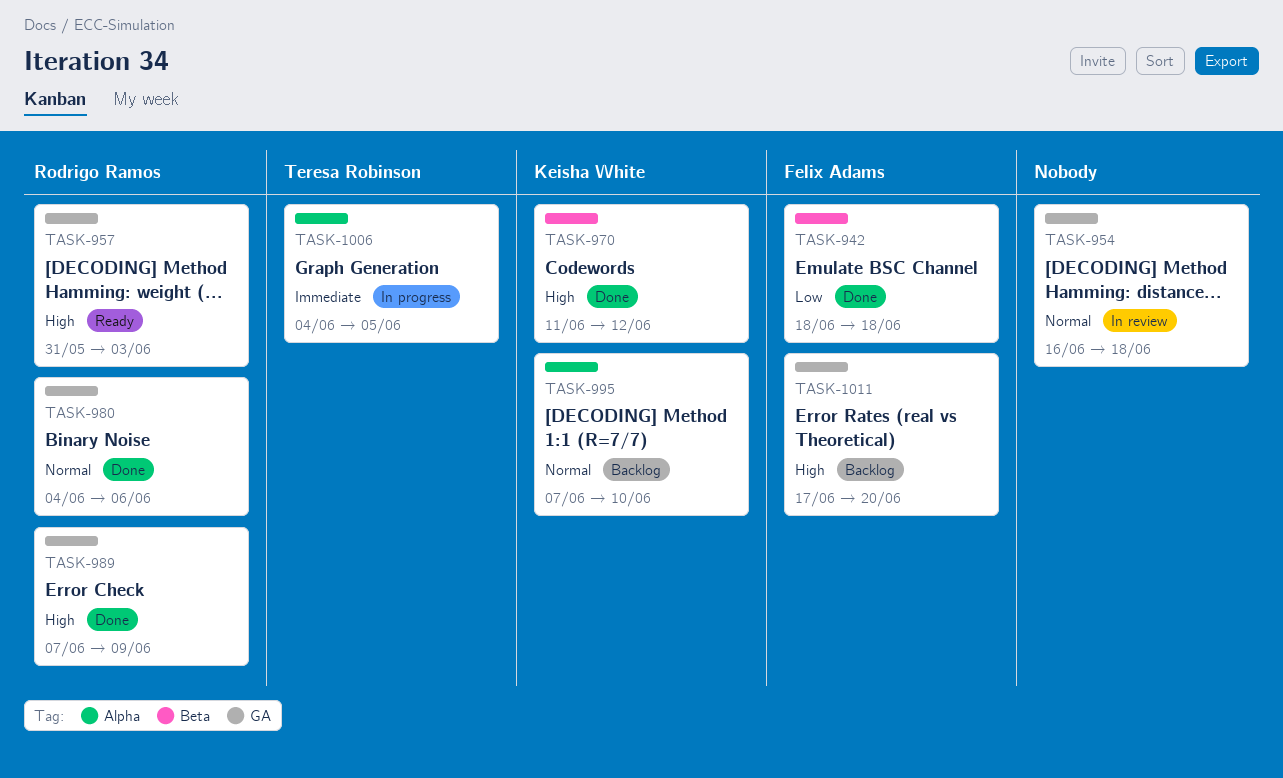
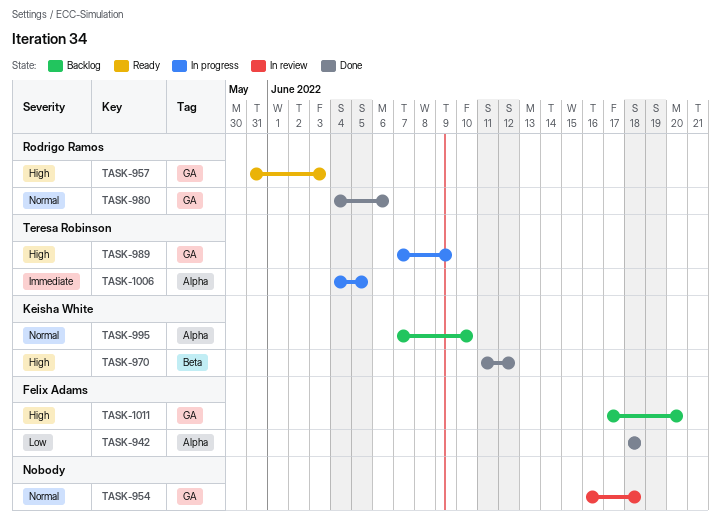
TASK-942, label: Beta -> Alpha
TASK-989, status: Done -> In progress
TASK-989, owner: Rodrigo Ramos -> Teresa Robinson

